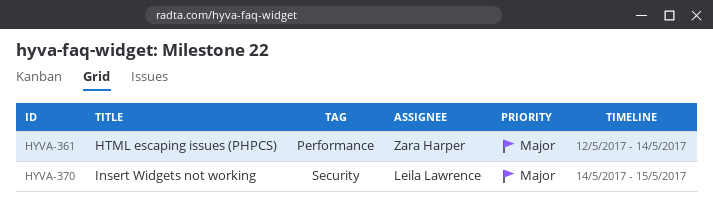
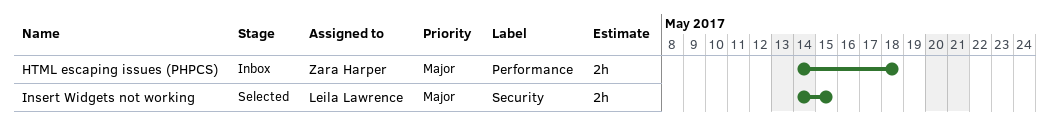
HTML escaping issues (PHPCS), start: May 12 -> May 14
HTML escaping issues (PHPCS), due: May 14 -> May 18

